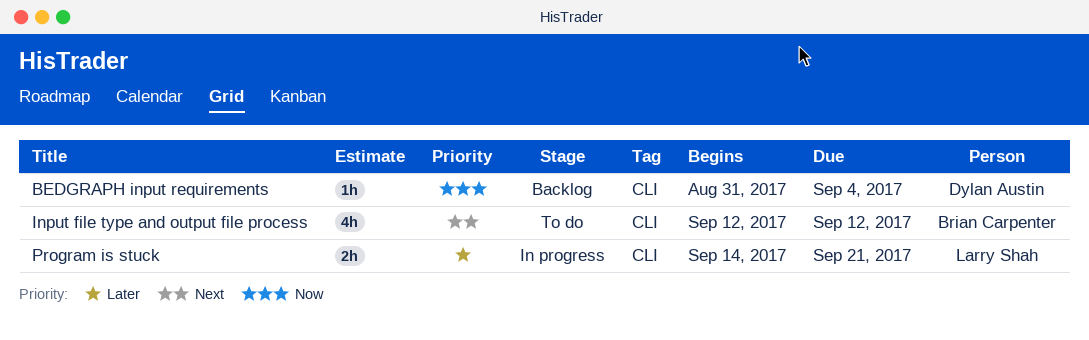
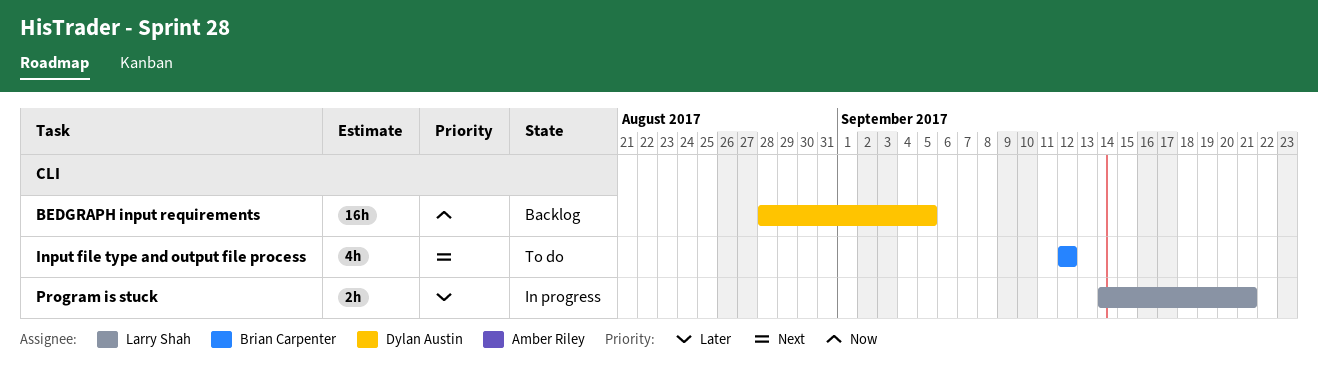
BEDGRAPH input requirements, estimate: 1h -> 16h
BEDGRAPH input requirements, start: Aug 31 -> Aug 28
BEDGRAPH input requirements, due: Sep 4 -> Sep 5

